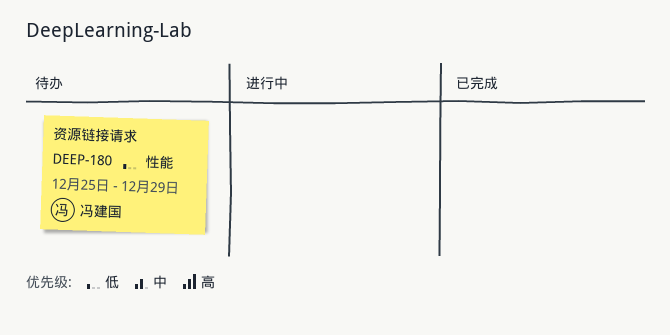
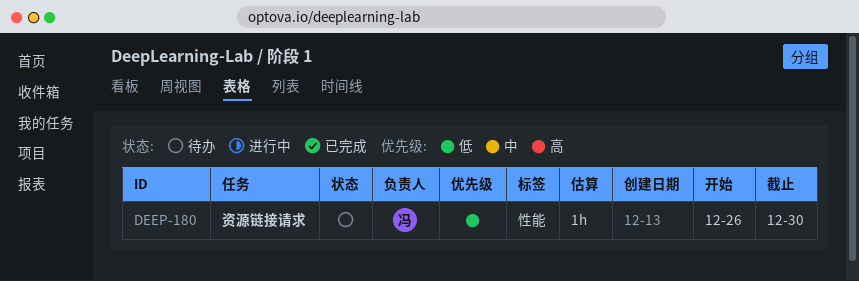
DEEP-180, start: Dec 25 -> Dec 26
DEEP-180, due: Dec 29 -> Dec 30

